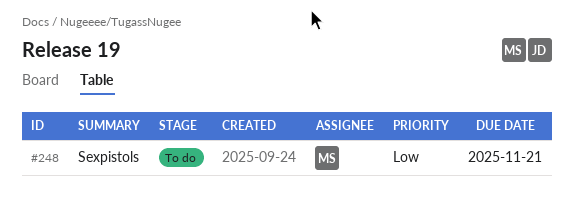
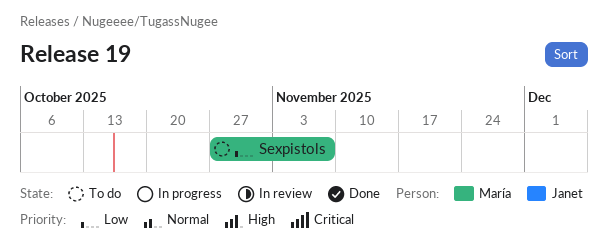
Sexpistols, due: Nov 21 -> Nov 7

